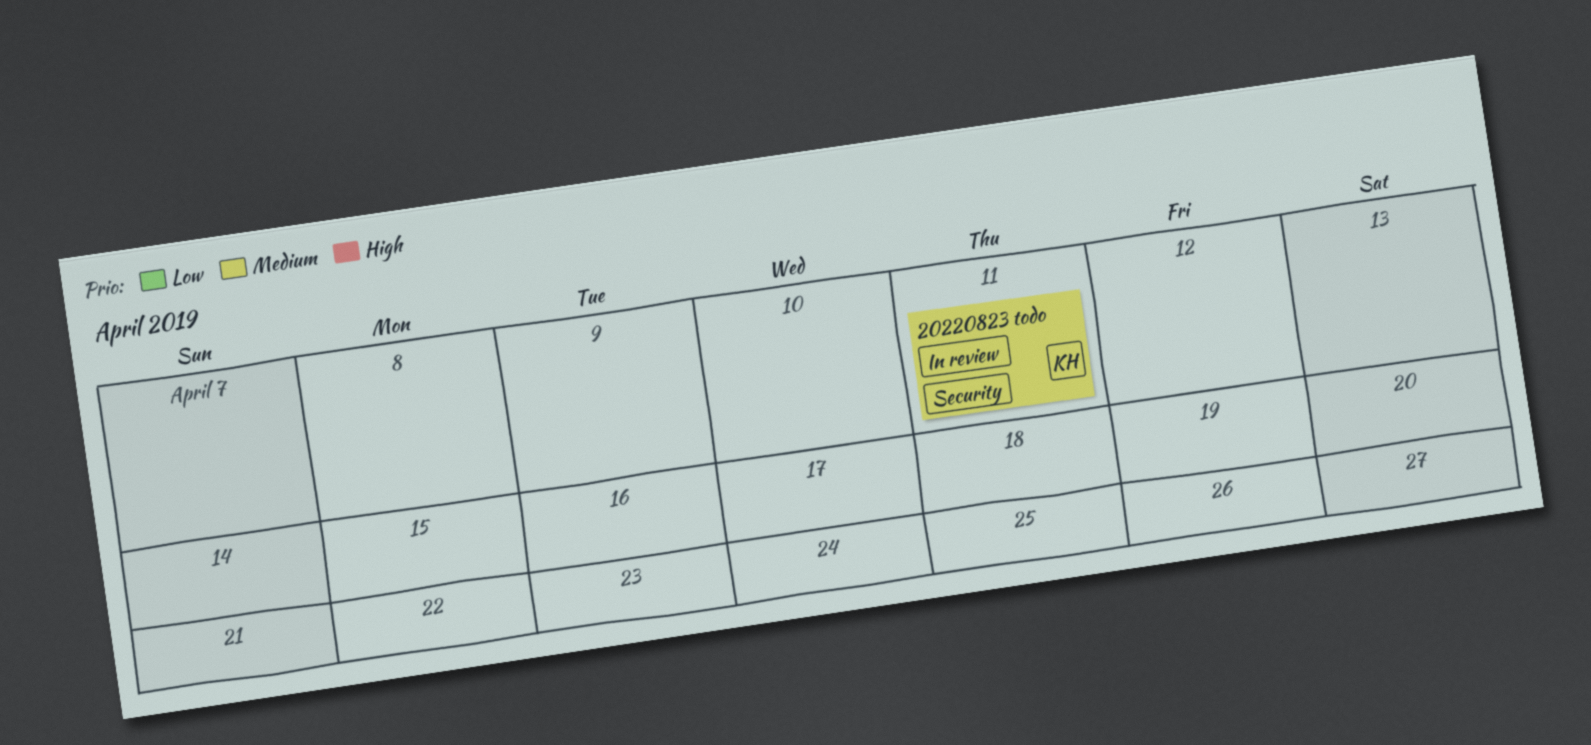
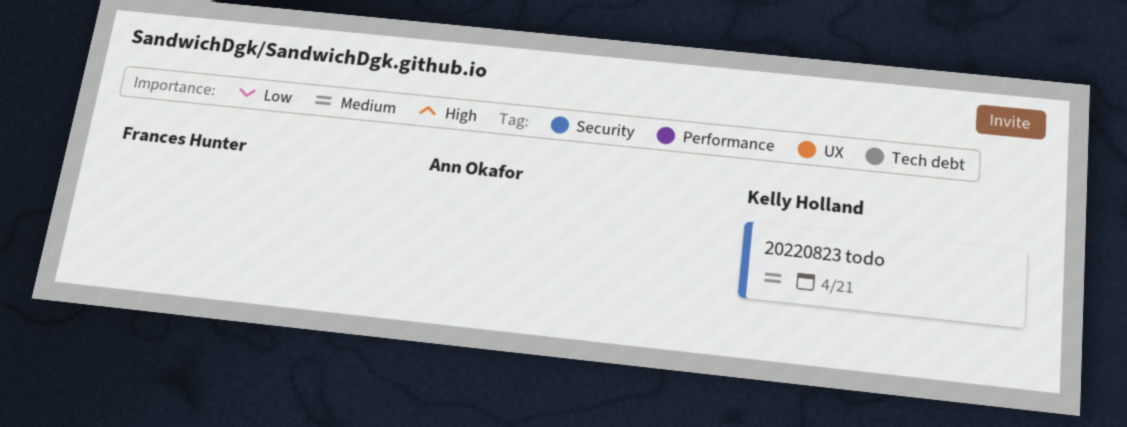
20220823 todo, due: Apr 11 -> Apr 21

